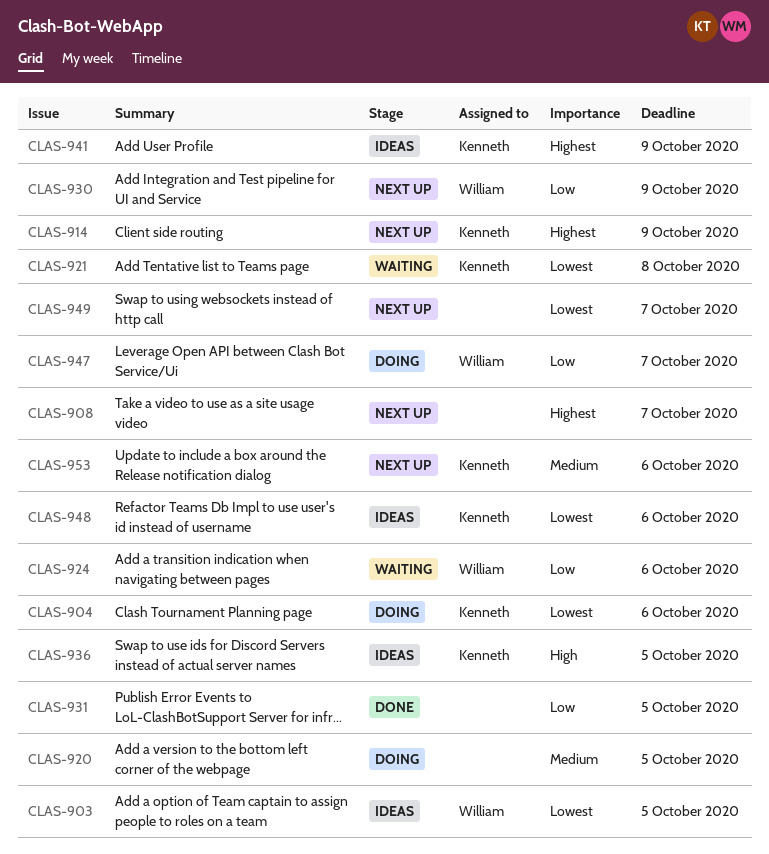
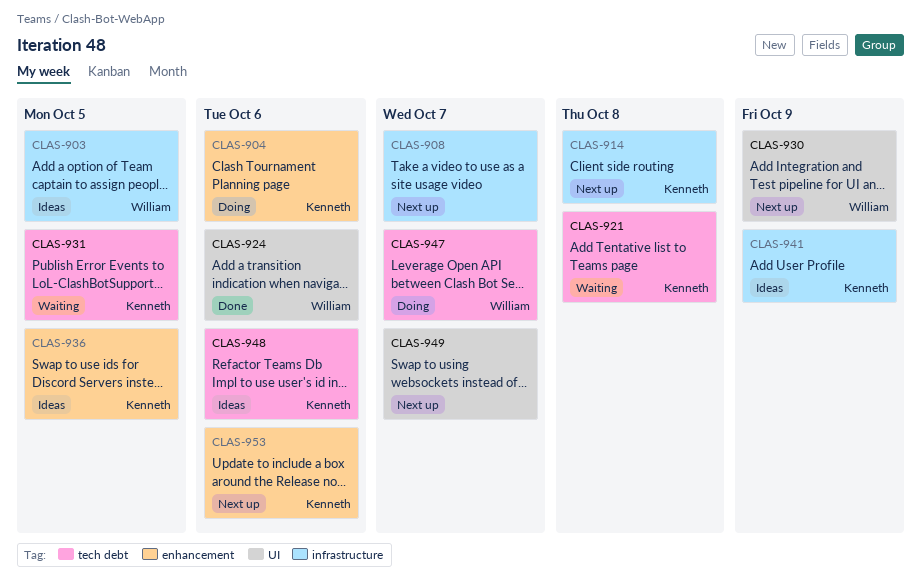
CLAS-914, due: Oct 9 -> Oct 8
CLAS-920: present -> none
CLAS-924, status: Waiting -> Done
CLAS-931, status: Done -> Waiting
CLAS-931, owner: none -> Kenneth

